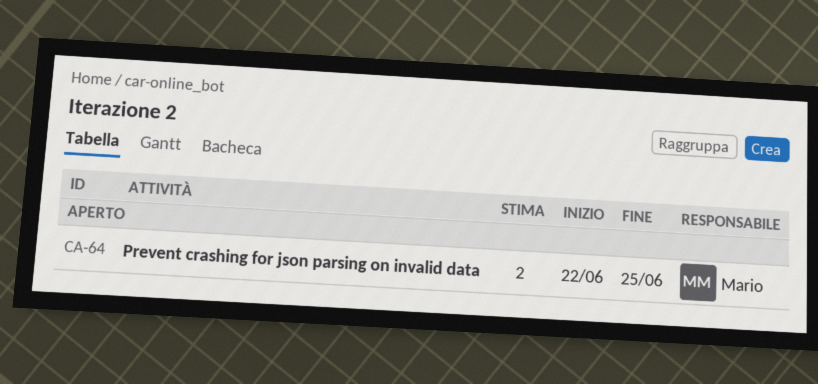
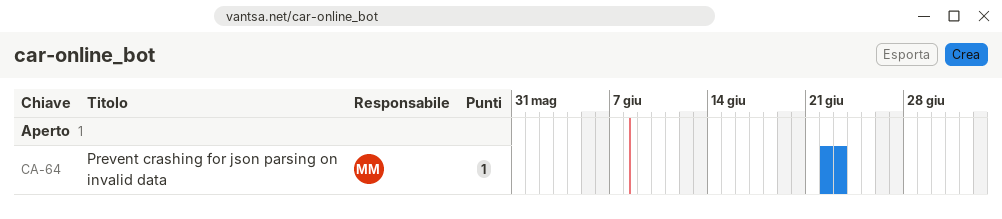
CA-64, estimate: 2 -> 1
CA-64, due: Jun 25 -> Jun 23

